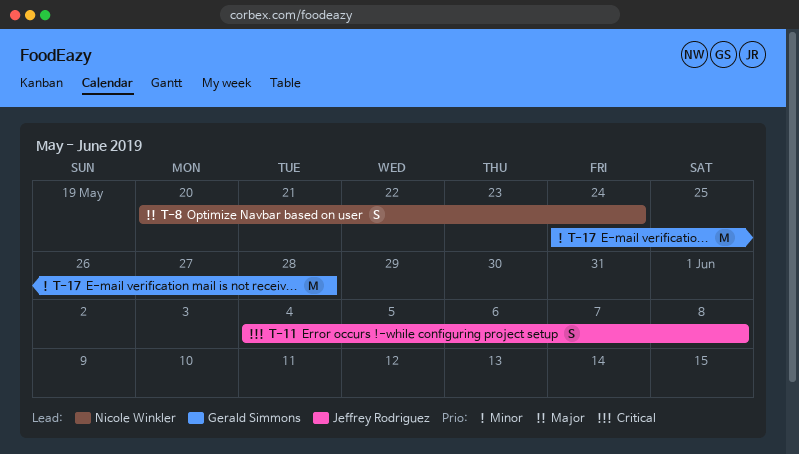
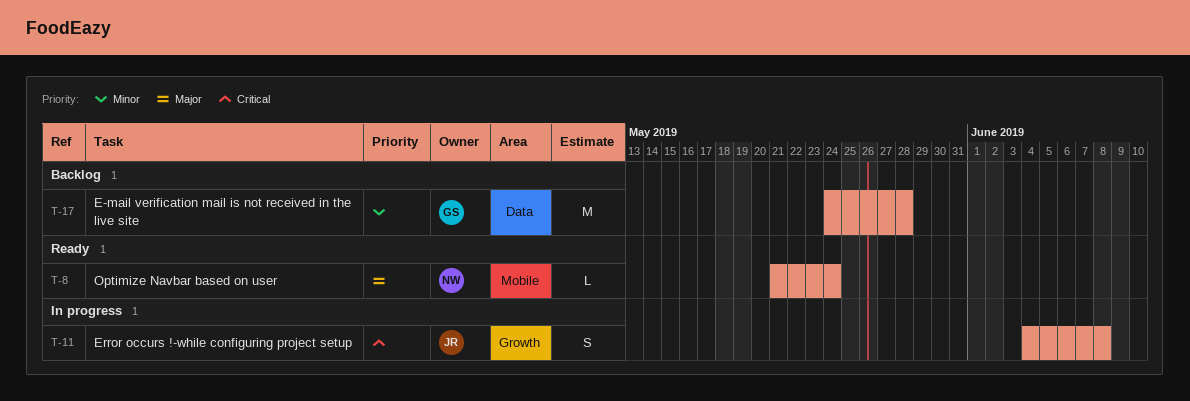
T-8, estimate: S -> L
T-8, start: May 20 -> May 21

